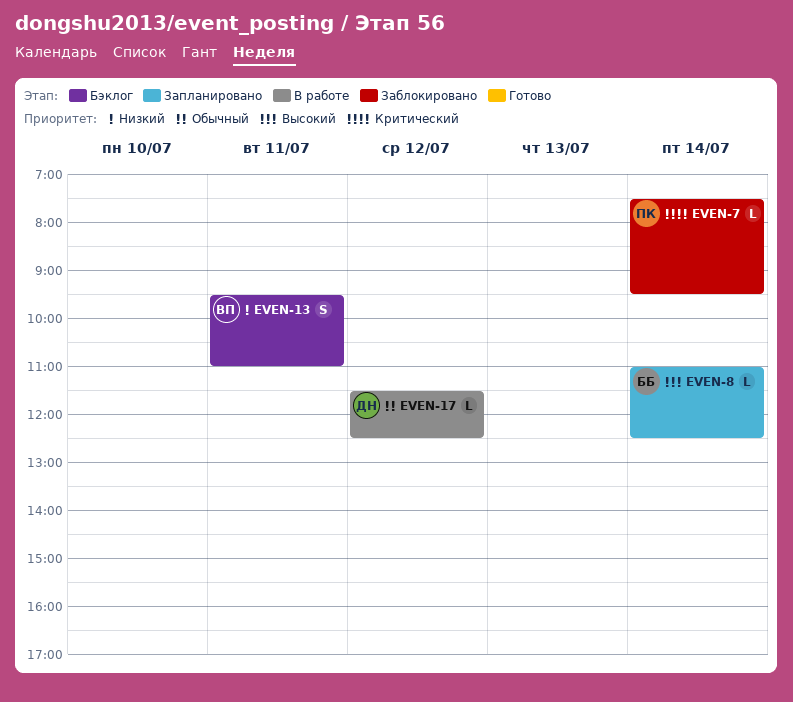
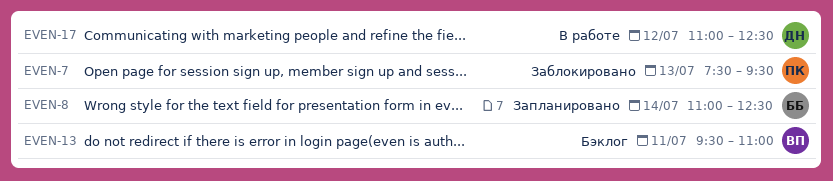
EVEN-7, day: Jul 14 -> Jul 13
EVEN-17, begins: 11:30 -> 11:00

